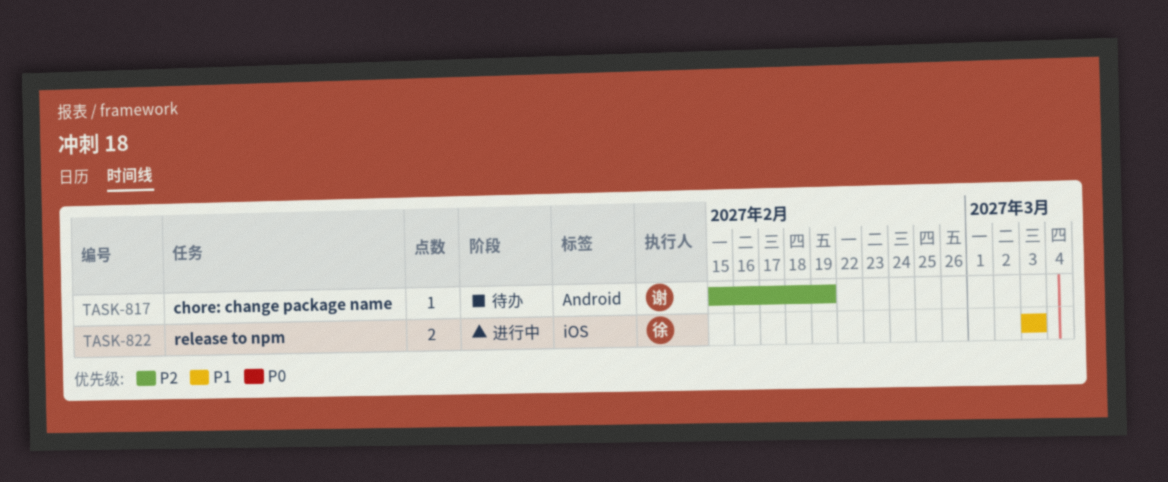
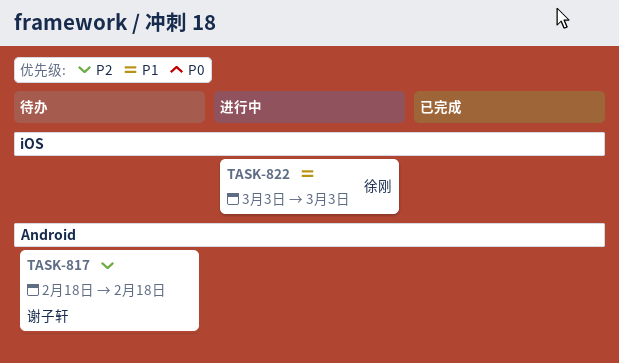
TASK-817, start: Feb 15 -> Feb 18
TASK-817, due: Feb 19 -> Feb 18

